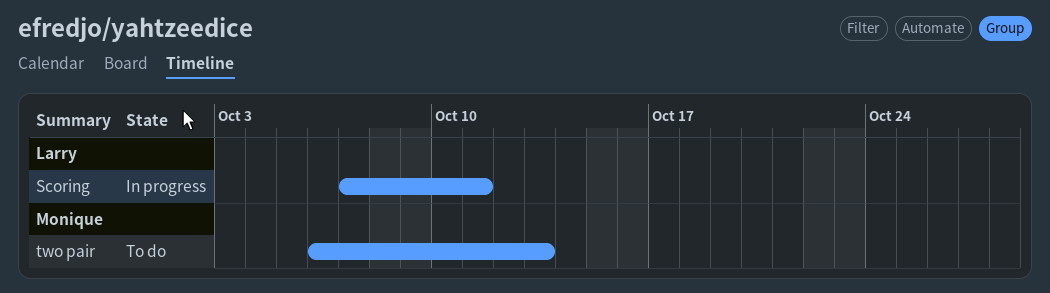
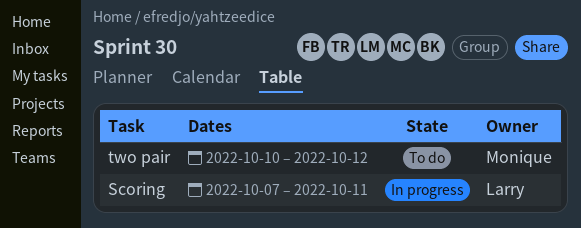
two pair, start: Oct 6 -> Oct 10
two pair, due: Oct 13 -> Oct 12

